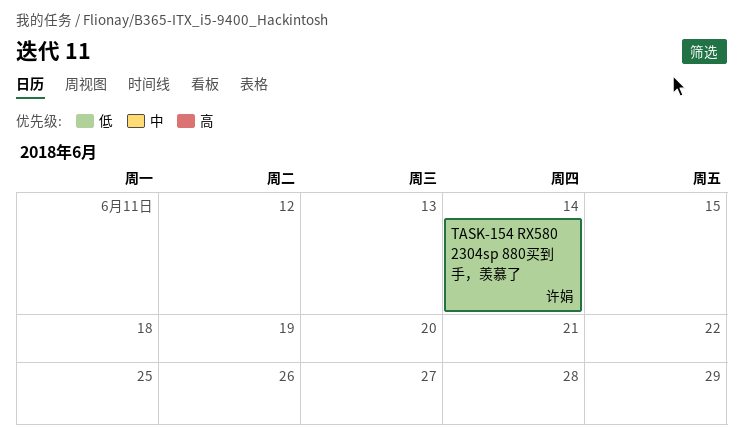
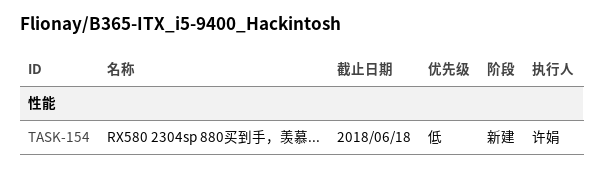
TASK-154, due: Jun 14 -> Jun 18

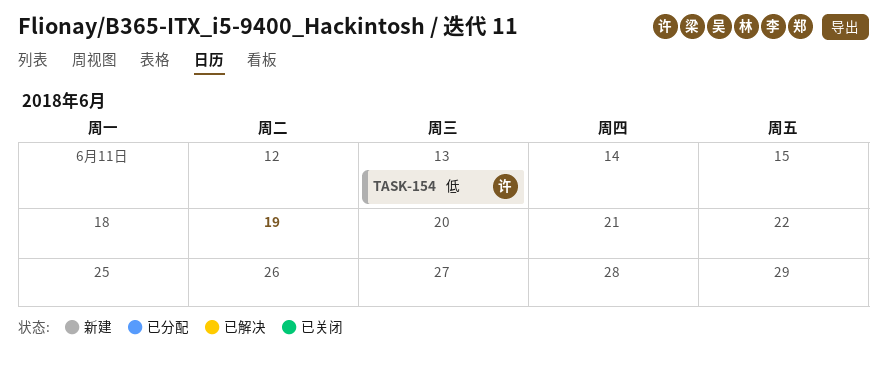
TASK-154, due: Jun 18 -> Jun 13

